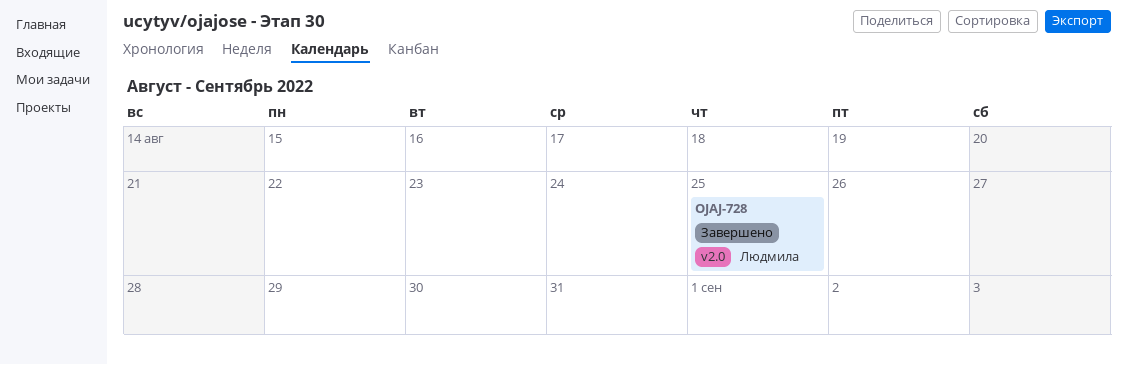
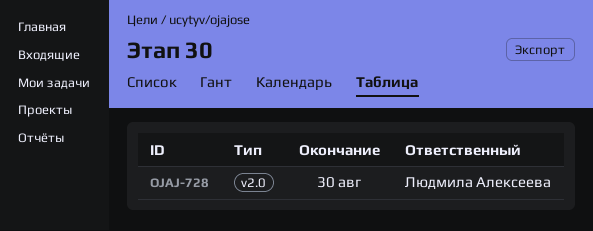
OJAJ-728, due: Aug 25 -> Aug 30

